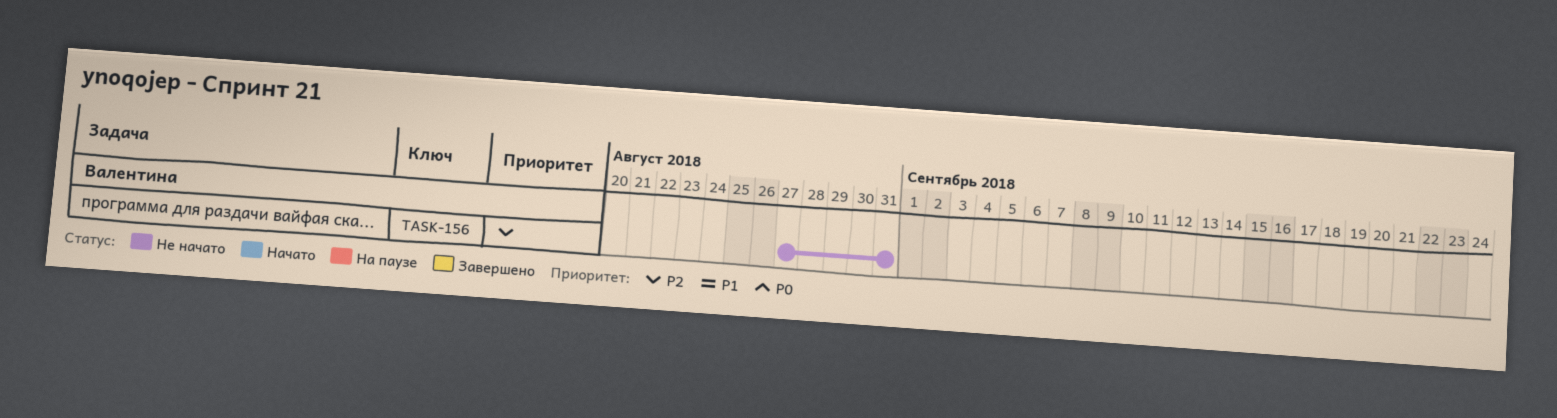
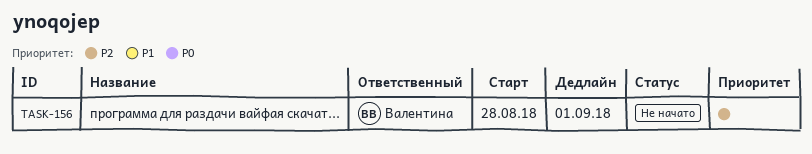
TASK-156, start: Aug 27 -> Aug 28
TASK-156, due: Aug 31 -> Sep 1

